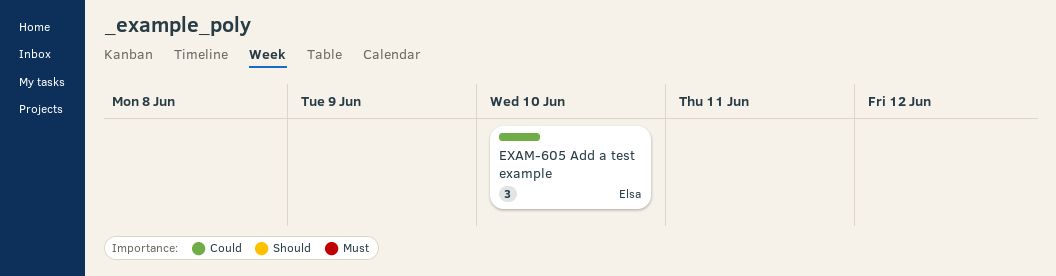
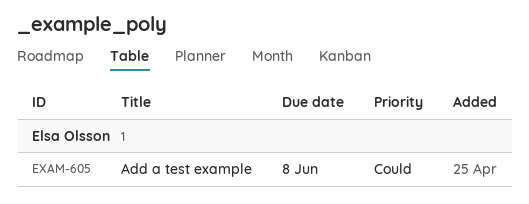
EXAM-605, due: Jun 10 -> Jun 8

